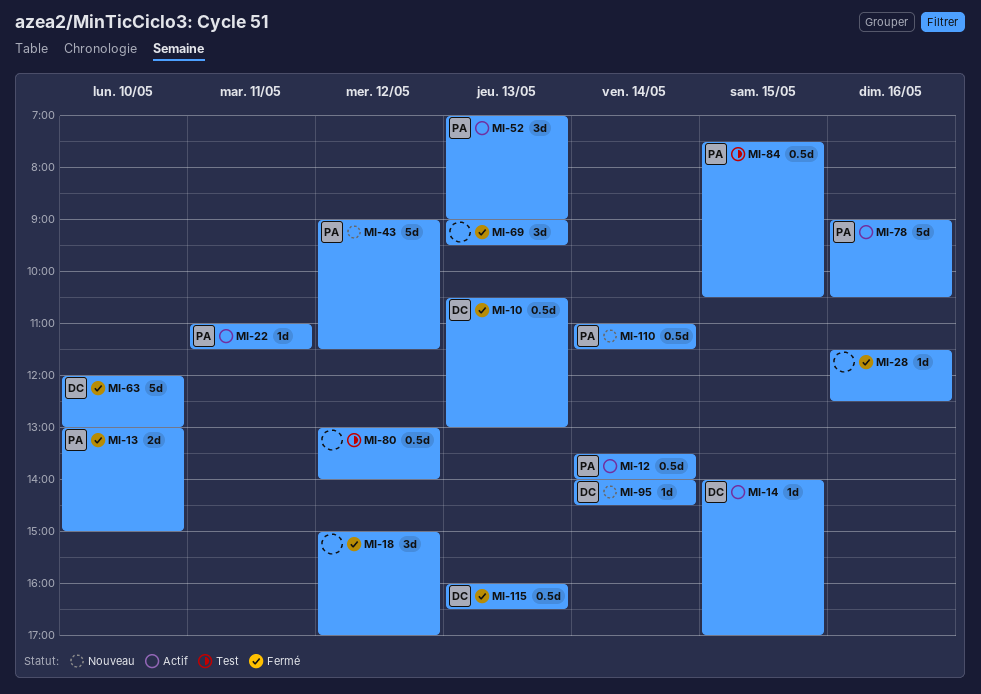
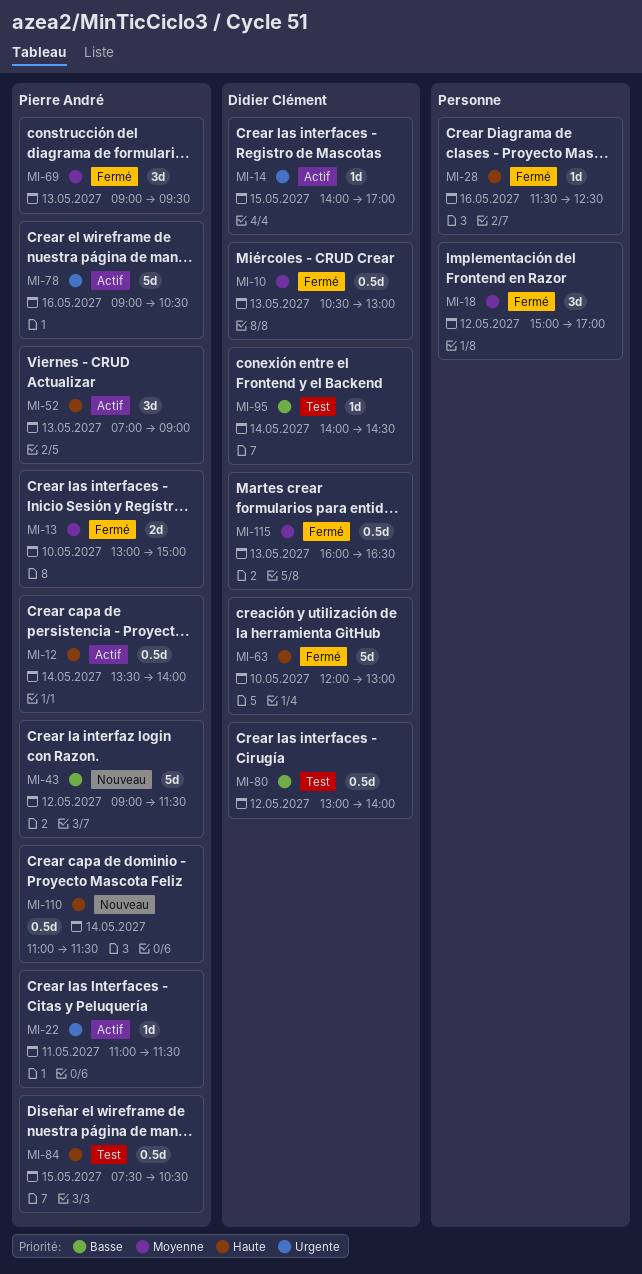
MI-69, owner: none -> Pierre André
MI-80, owner: none -> Didier Clément
MI-95, status: Nouveau -> Test

